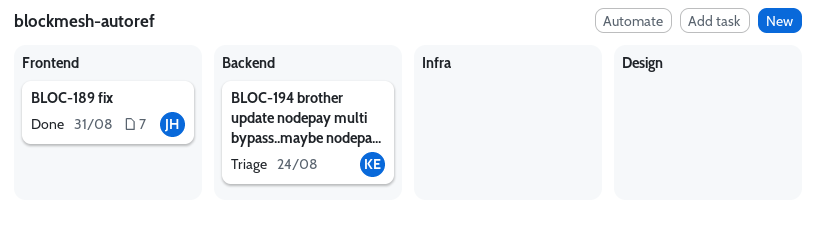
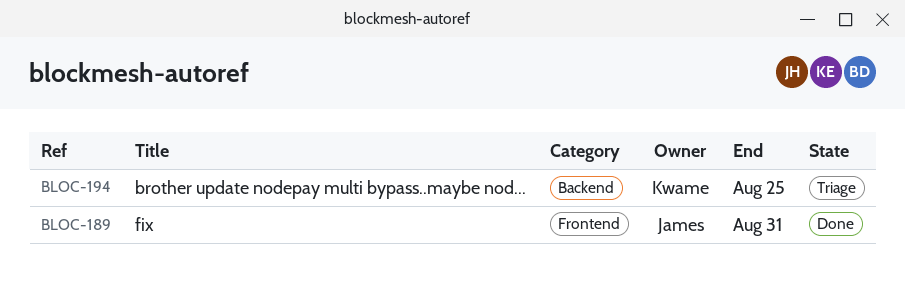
BLOC-194, due: Aug 24 -> Aug 25

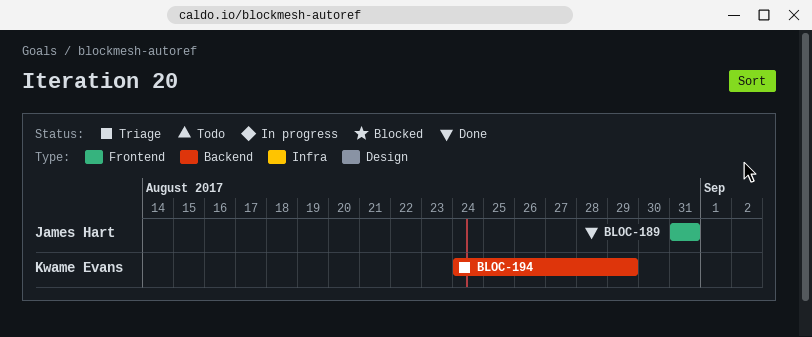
BLOC-194, due: Aug 25 -> Aug 29

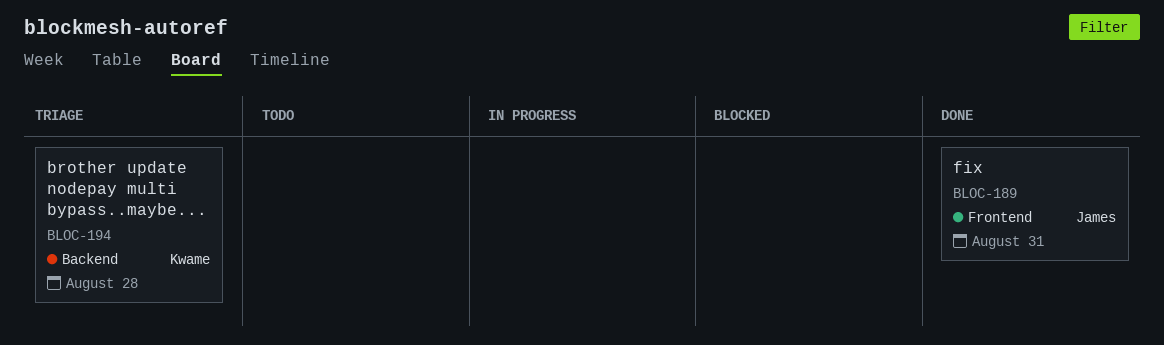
BLOC-194, due: Aug 29 -> Aug 28

